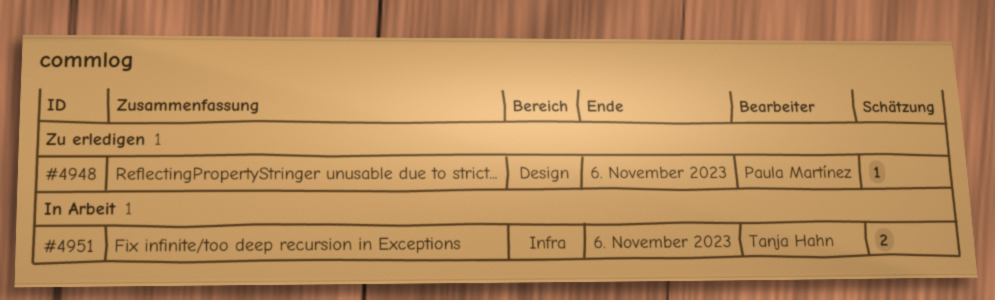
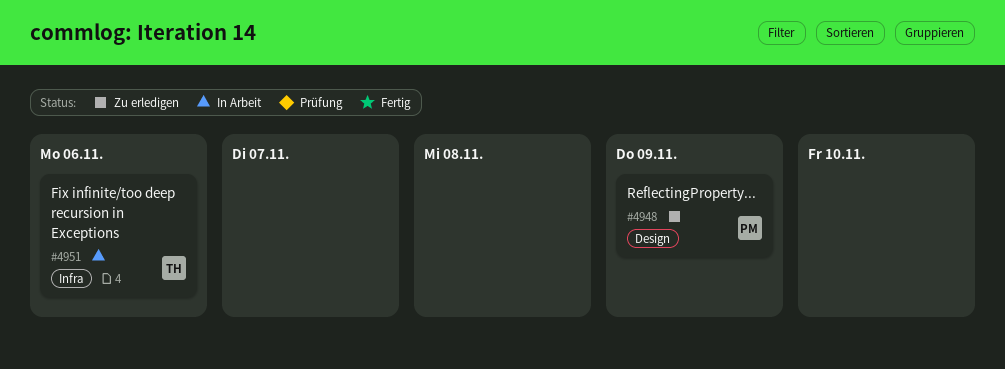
#4948, due: Nov 6 -> Nov 9

